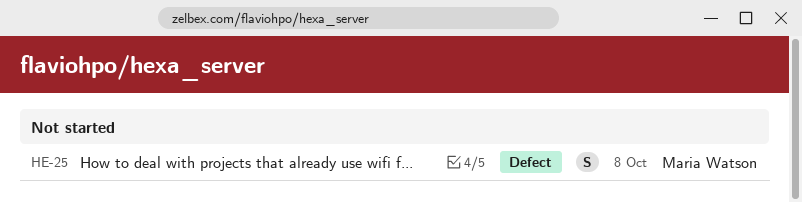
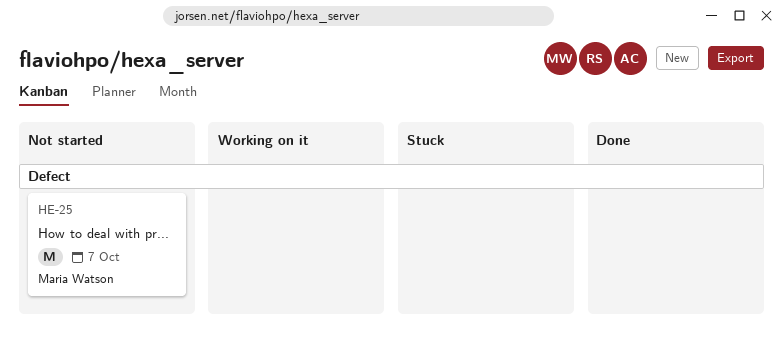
HE-25, estimate: S -> M
HE-25, due: Oct 8 -> Oct 7

